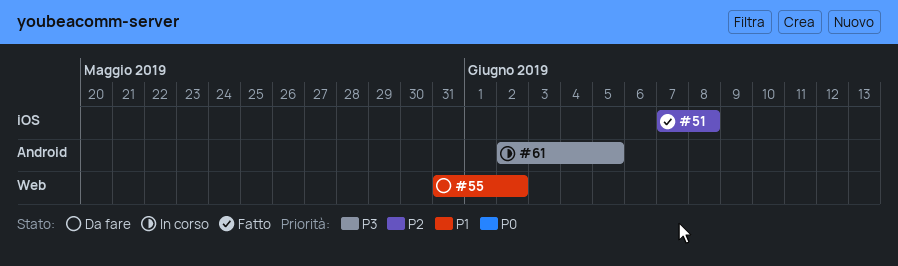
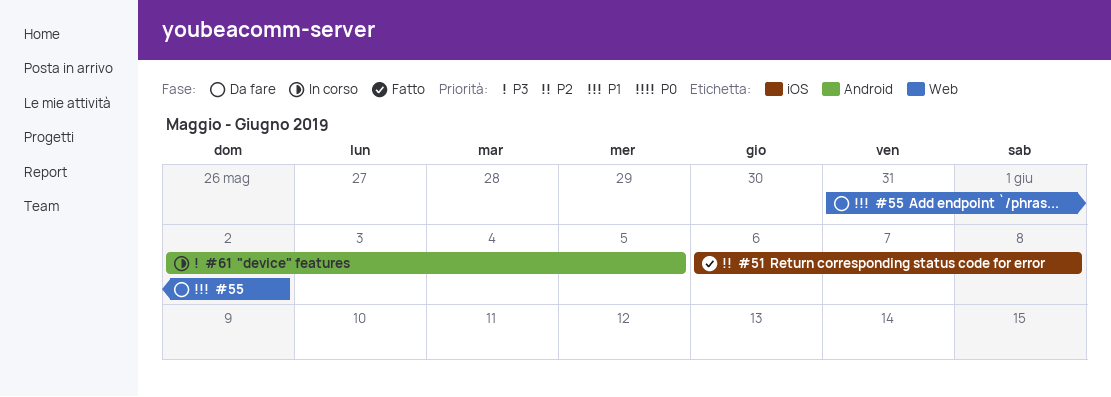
#51, start: Jun 7 -> Jun 6

